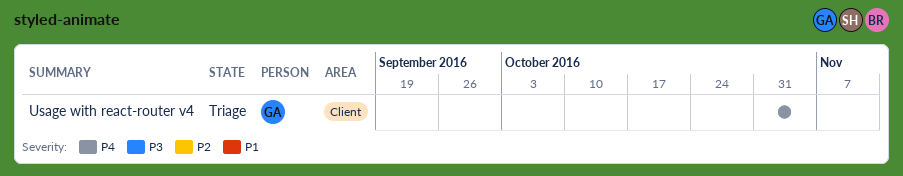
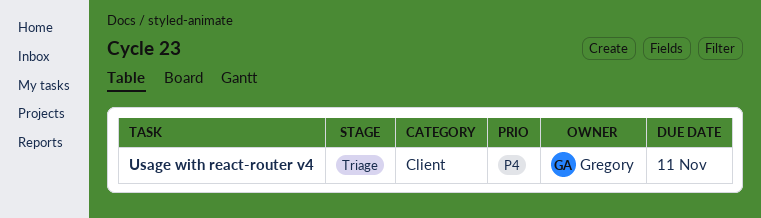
Usage with react-router v4, due: Nov 4 -> Nov 11

